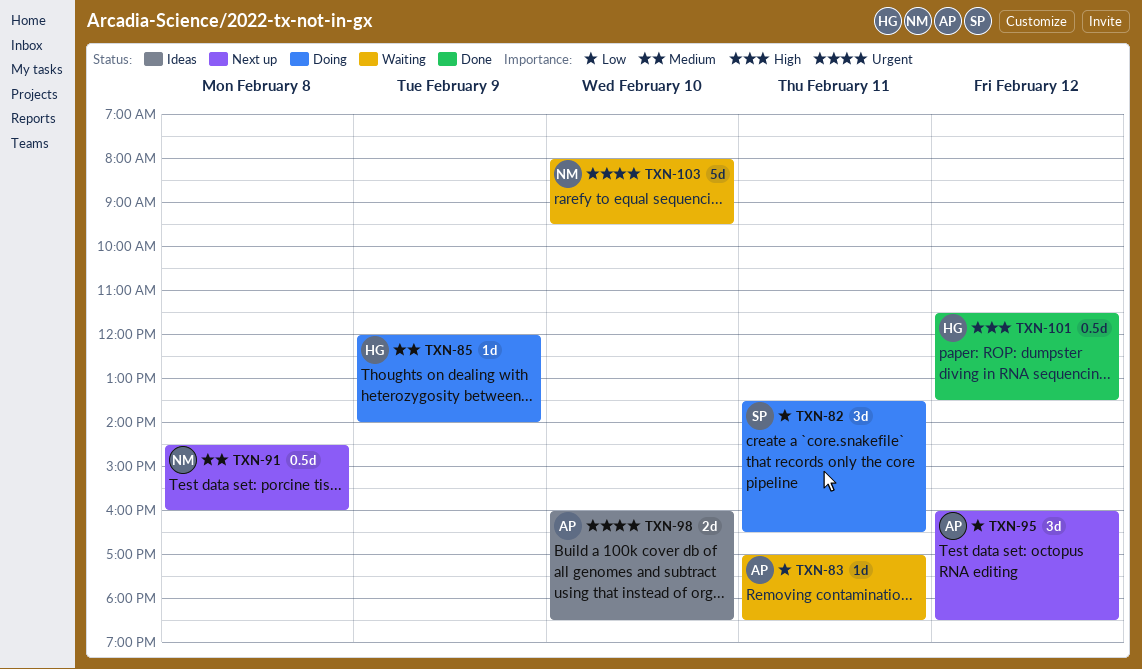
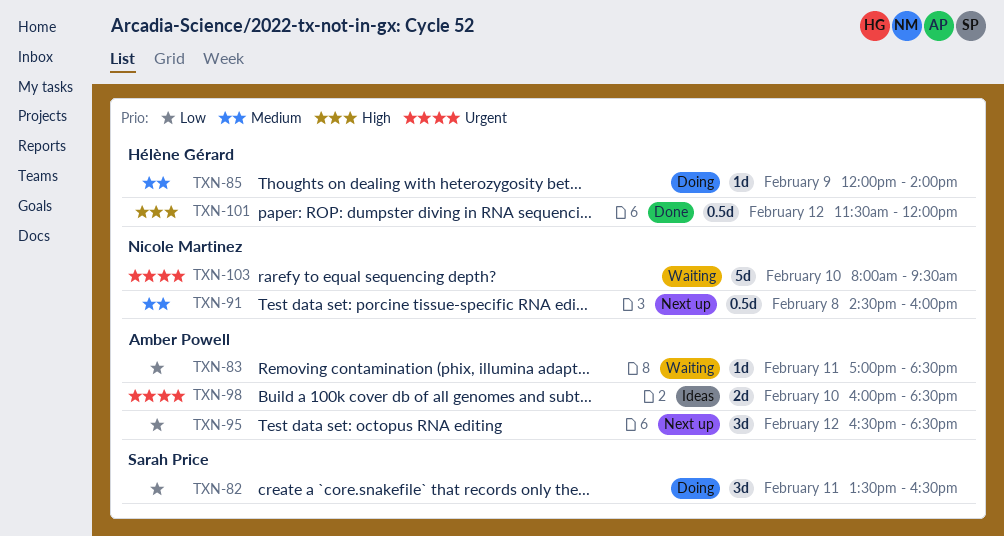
TXN-95, begins: 16:00 -> 16:30
TXN-101, ends: 13:30 -> 12:00

